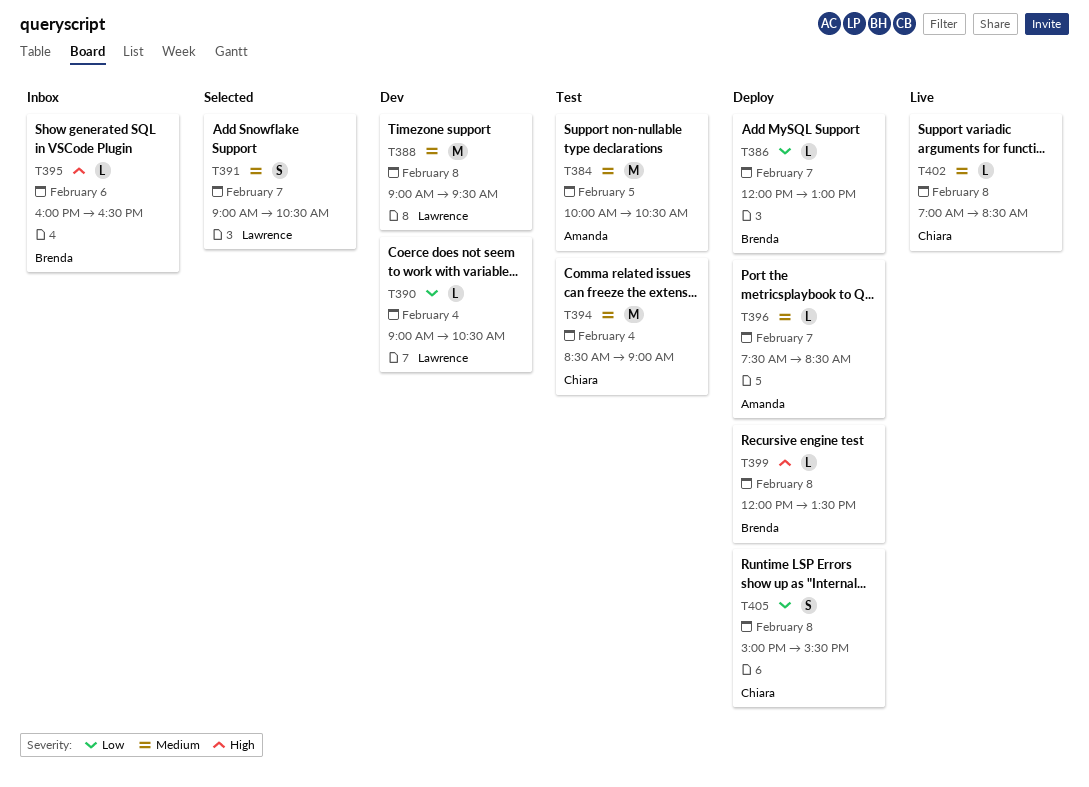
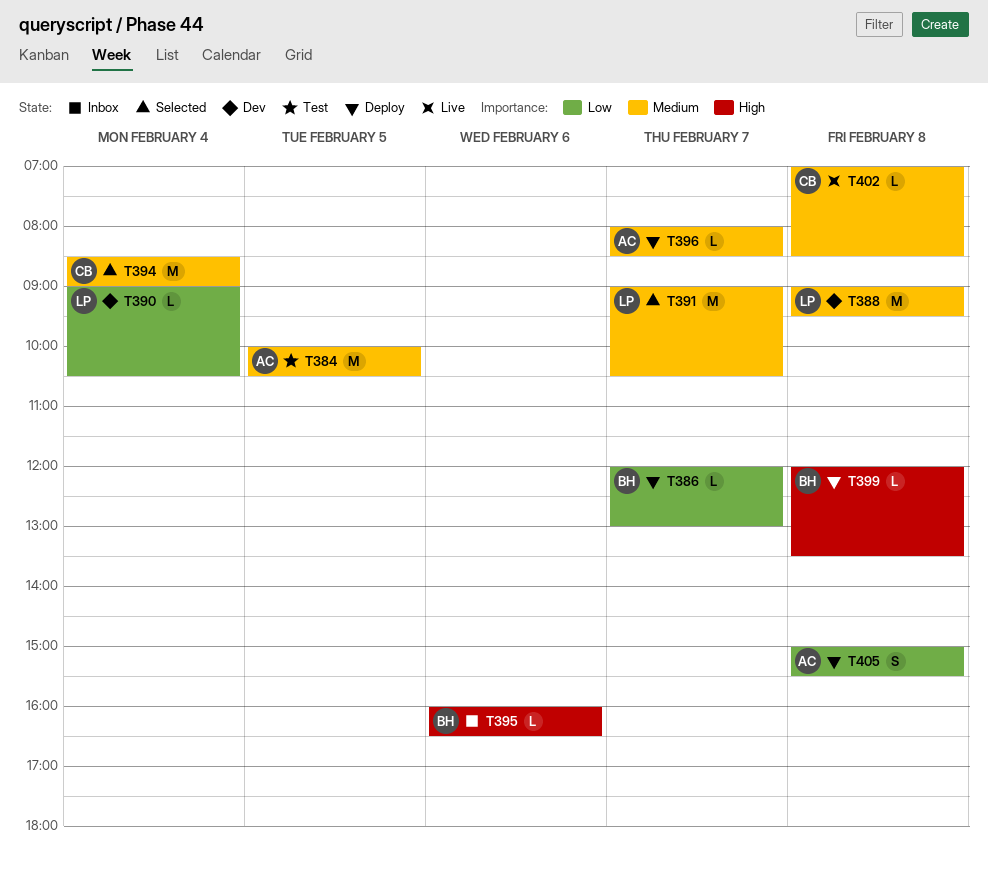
T391, estimate: S -> M
T394, status: Test -> Selected
T396, begins: 07:30 -> 08:00
T405, owner: Chiara -> Amanda

